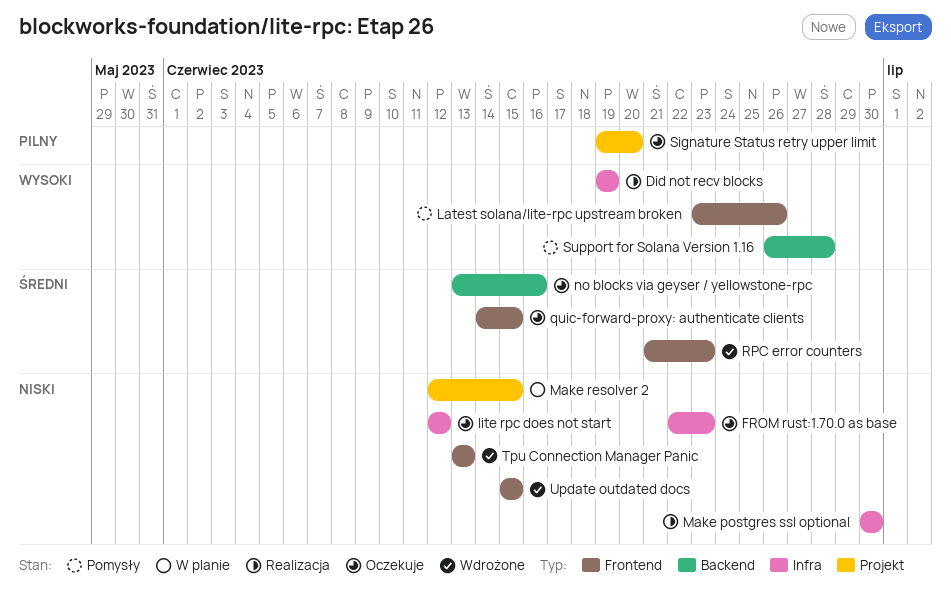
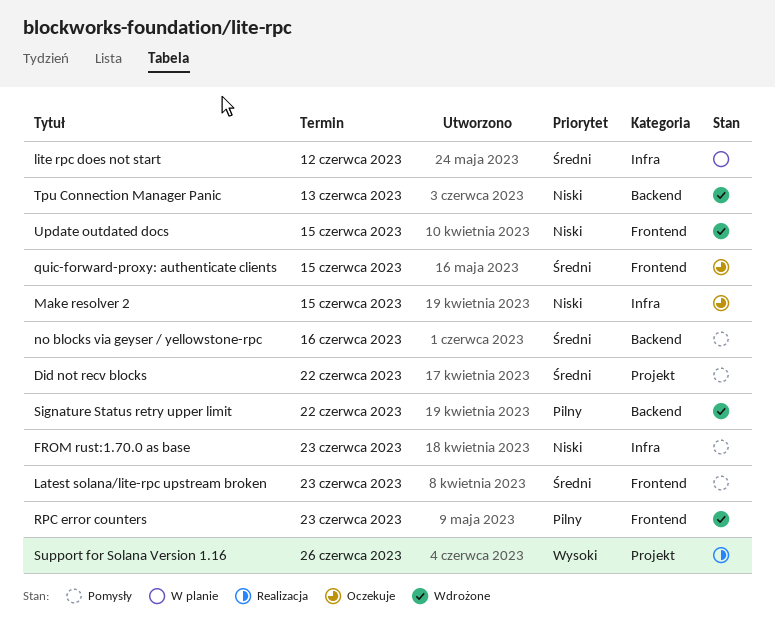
Did not recv blocks, status: Realizacja -> Pomysły
Did not recv blocks, priority: Wysoki -> Średni
Did not recv blocks, label: Infra -> Projekt
Did not recv blocks, due: Jun 19 -> Jun 22
FROM rust:1.70.0 as base, status: Oczekuje -> Pomysły
Latest solana/lite-rpc upstream broken, priority: Wysoki -> Średni
Latest solana/lite-rpc upstream broken, due: Jun 26 -> Jun 23
lite rpc does not start, status: Oczekuje -> W planie
lite rpc does not start, priority: Niski -> Średni
Make postgres ssl optional: present -> none
Make resolver 2, status: W planie -> Oczekuje
Make resolver 2, label: Projekt -> Infra
no blocks via geyser / yellowstone-rpc, status: Oczekuje -> Pomysły
RPC error counters, priority: Średni -> Pilny
Signature Status retry upper limit, status: Oczekuje -> Wdrożone
Signature Status retry upper limit, label: Projekt -> Backend
Signature Status retry upper limit, due: Jun 20 -> Jun 22
Support for Solana Version 1.16, status: Pomysły -> Realizacja
Support for Solana Version 1.16, label: Backend -> Projekt
Support for Solana Version 1.16, due: Jun 28 -> Jun 26
Tpu Connection Manager Panic, label: Frontend -> Backend

